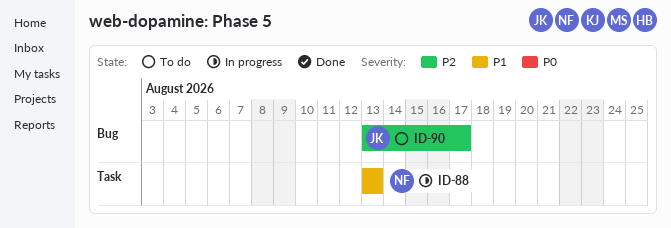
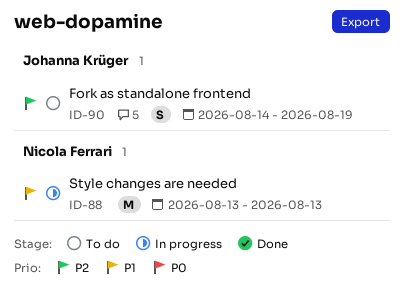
ID-90, start: Aug 13 -> Aug 14
ID-90, due: Aug 17 -> Aug 19

